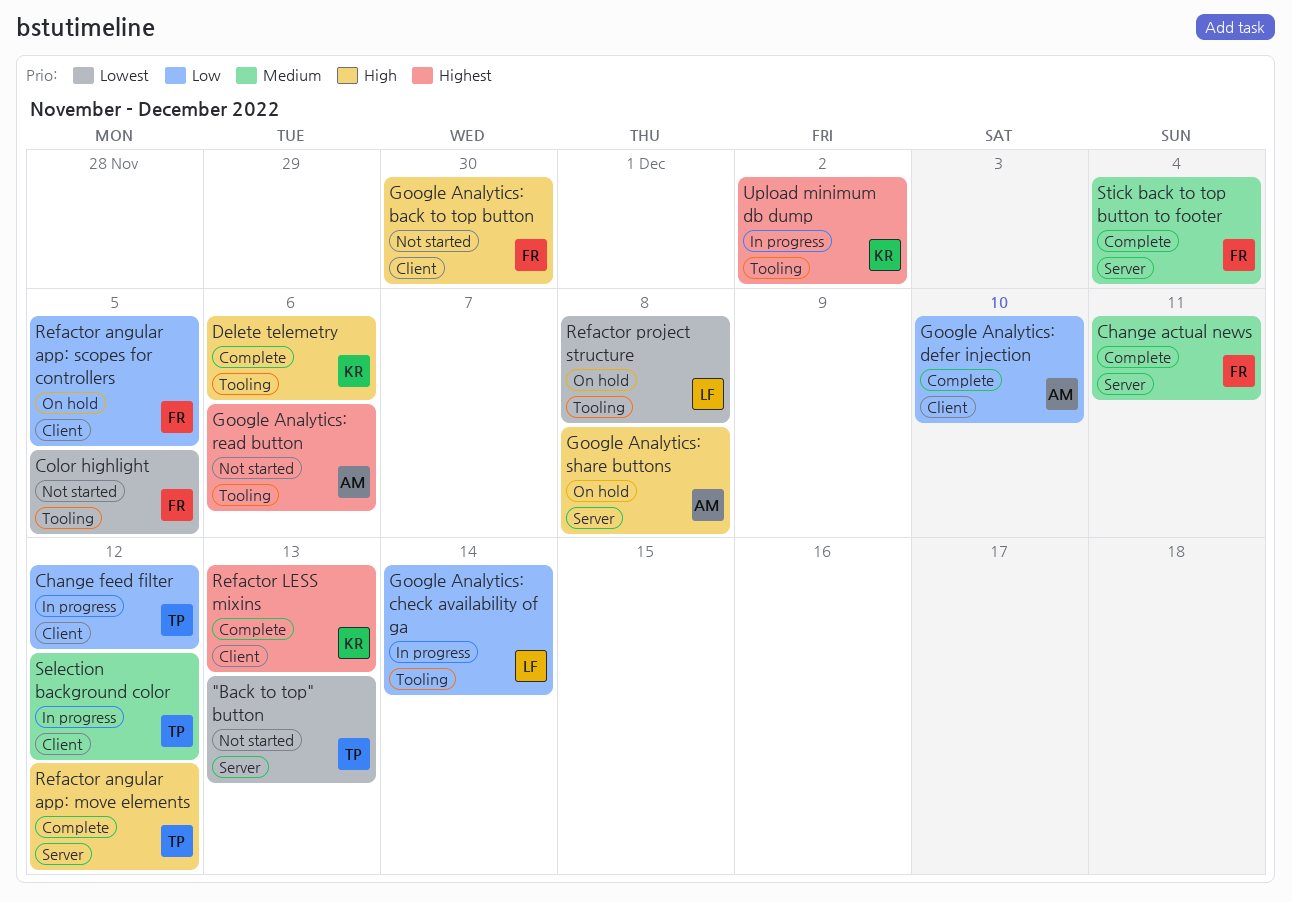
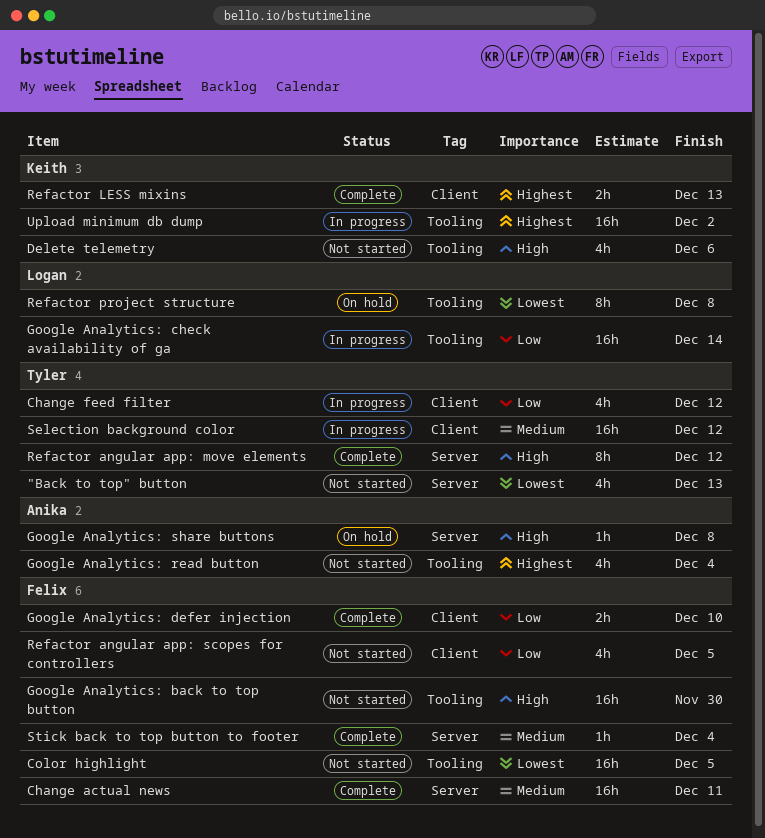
Delete telemetry, status: Complete -> Not started
Google Analytics: back to top button, label: Client -> Tooling
Google Analytics: defer injection, owner: Anika -> Felix
Google Analytics: read button, due: Dec 6 -> Dec 4
Refactor angular app: scopes for controllers, status: On hold -> Not started

